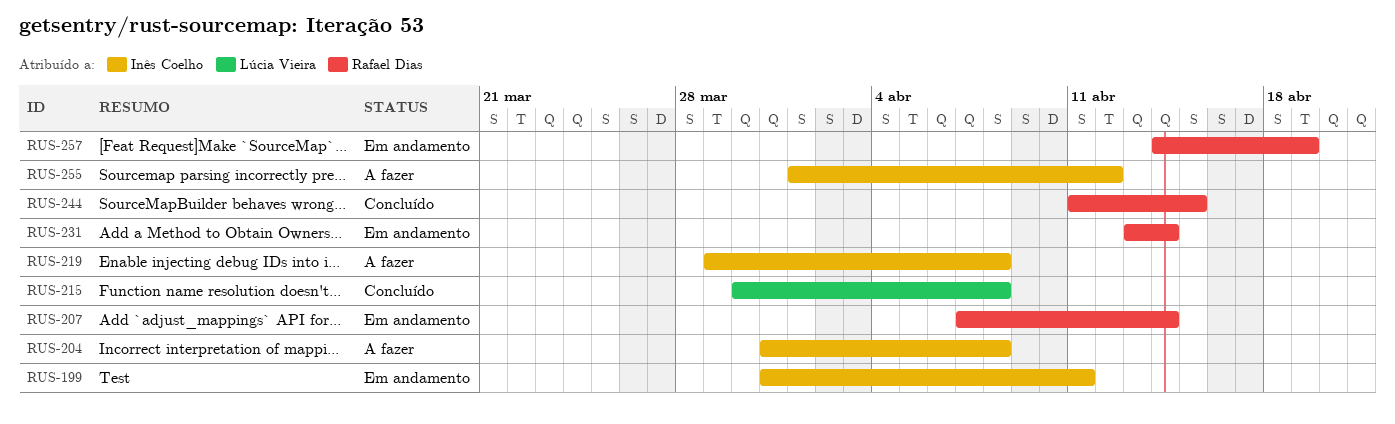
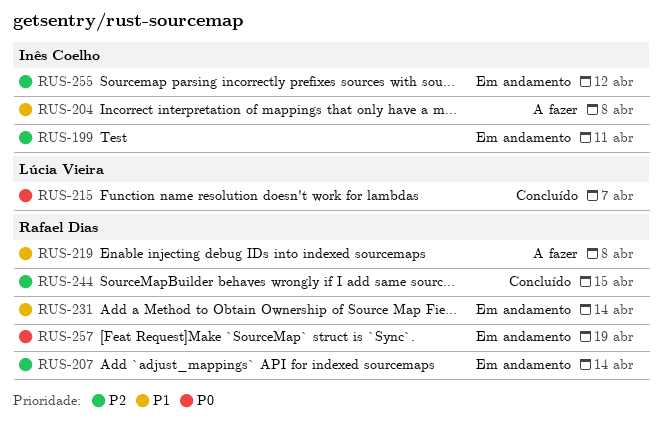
RUS-215, due: Apr 8 -> Apr 7
RUS-219, owner: Inês Coelho -> Rafael Dias
RUS-255, status: A fazer -> Em andamento

